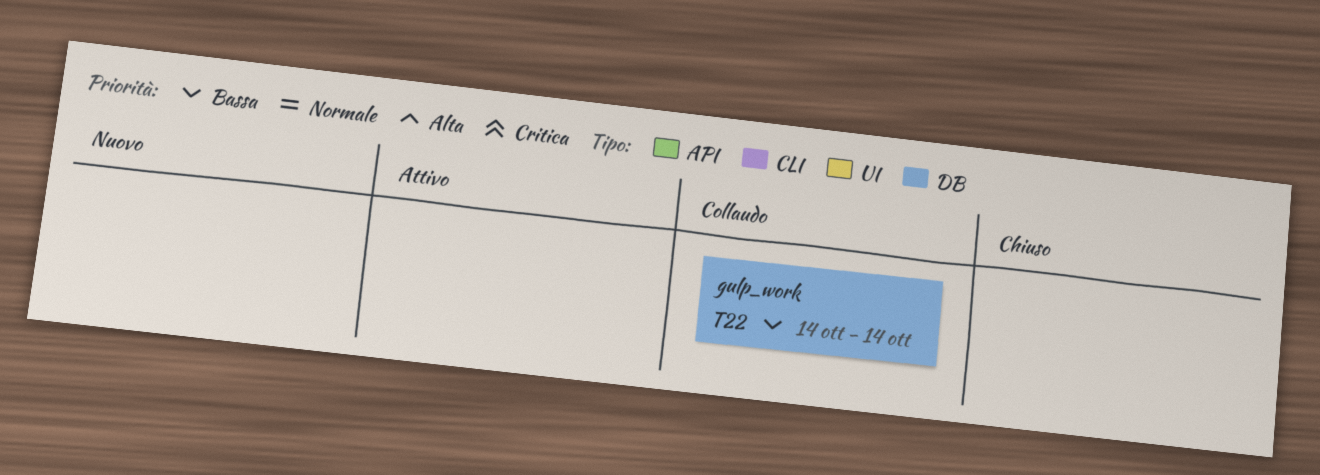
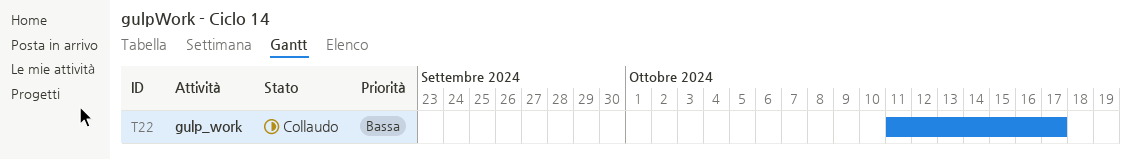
T22, start: Oct 14 -> Oct 11
T22, due: Oct 14 -> Oct 17

